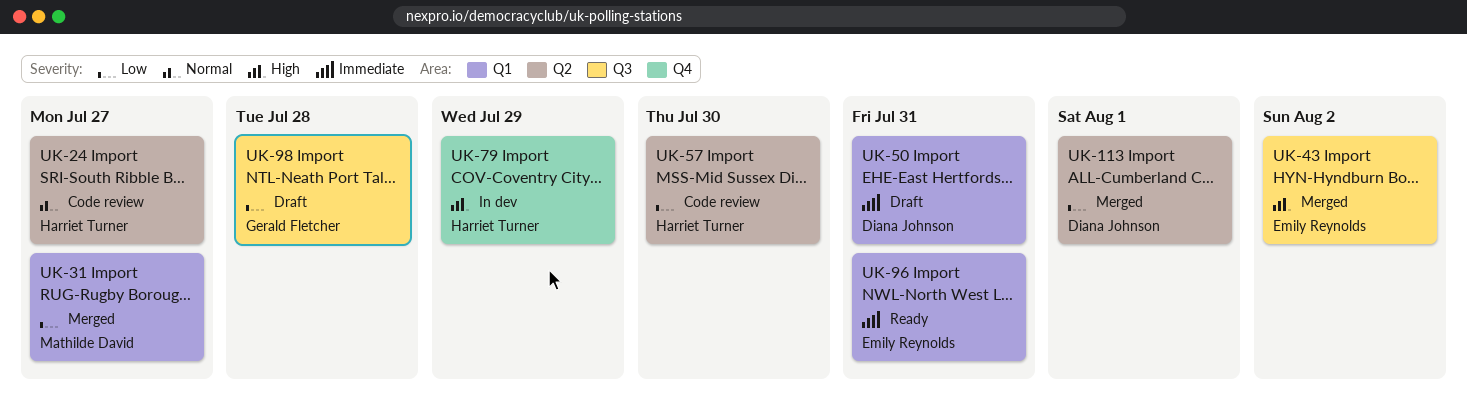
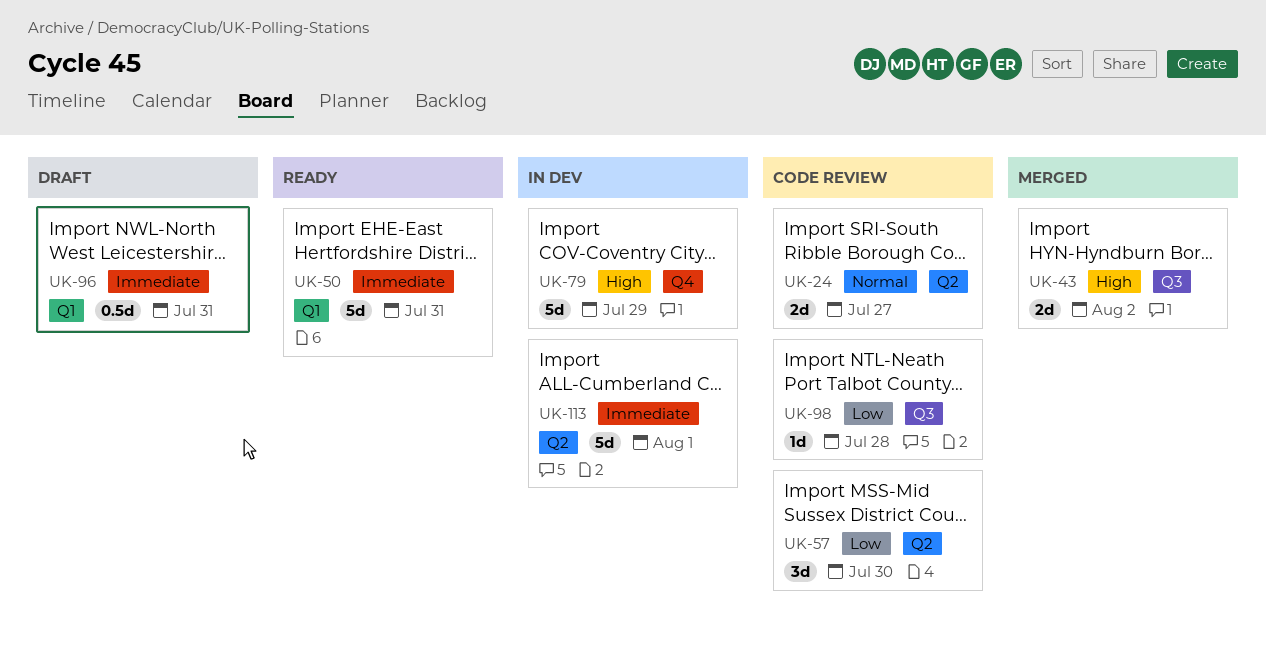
UK-31: present -> none
UK-50, status: Draft -> Ready
UK-96, status: Ready -> Draft
UK-98, status: Draft -> Code review
UK-113, status: Merged -> In dev
UK-113, priority: Low -> Immediate

